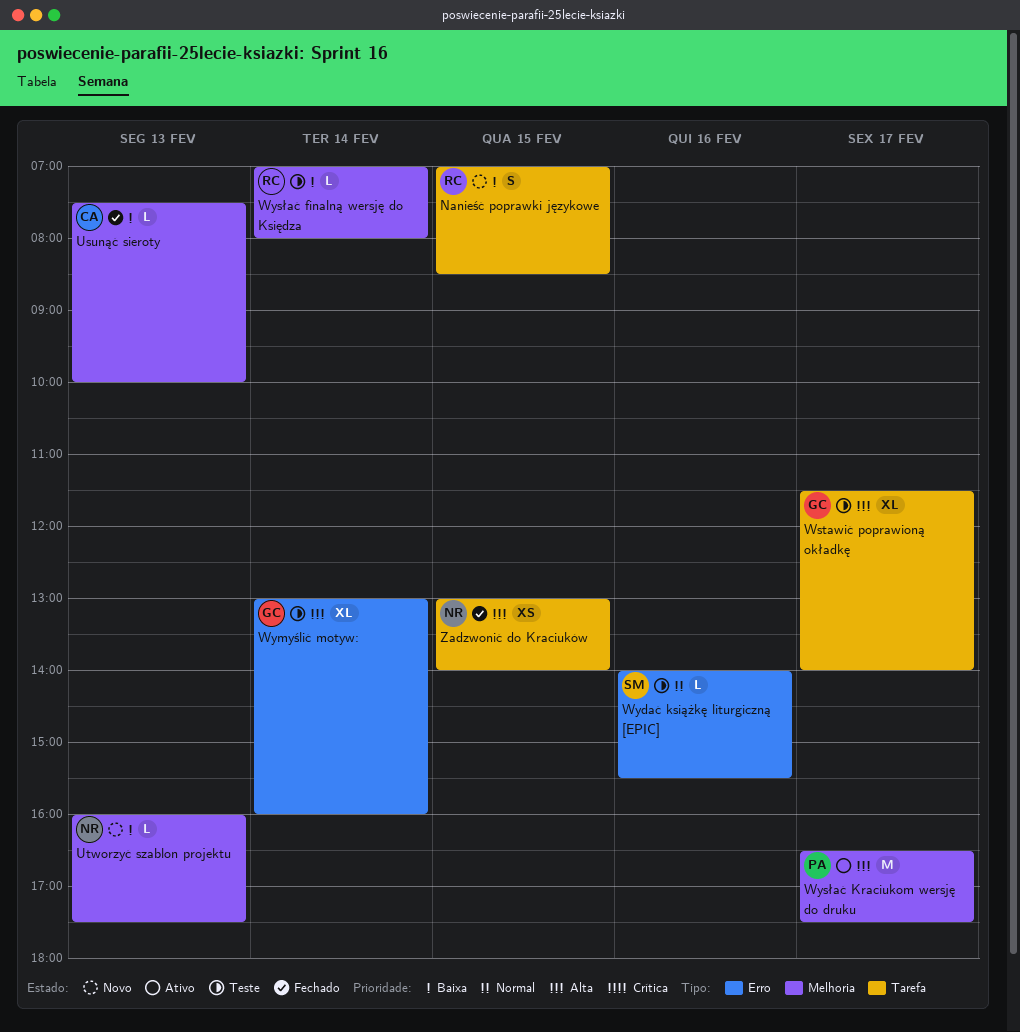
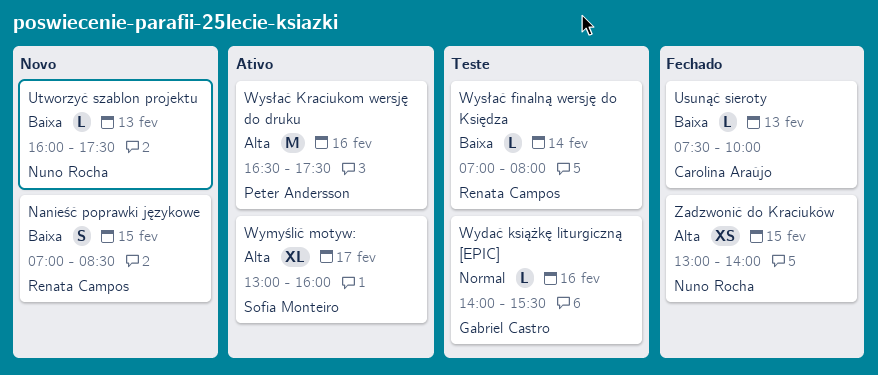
Wstawić poprawioną okładkę: present -> none
Wydać książkę liturgiczną [EPIC], owner: Sofia Monteiro -> Gabriel Castro
Wymyślić motyw:, status: Teste -> Ativo
Wymyślić motyw:, owner: Gabriel Castro -> Sofia Monteiro
Wymyślić motyw:, day: Feb 14 -> Feb 17
Wysłać Kraciukom wersję do druku, day: Feb 17 -> Feb 16

